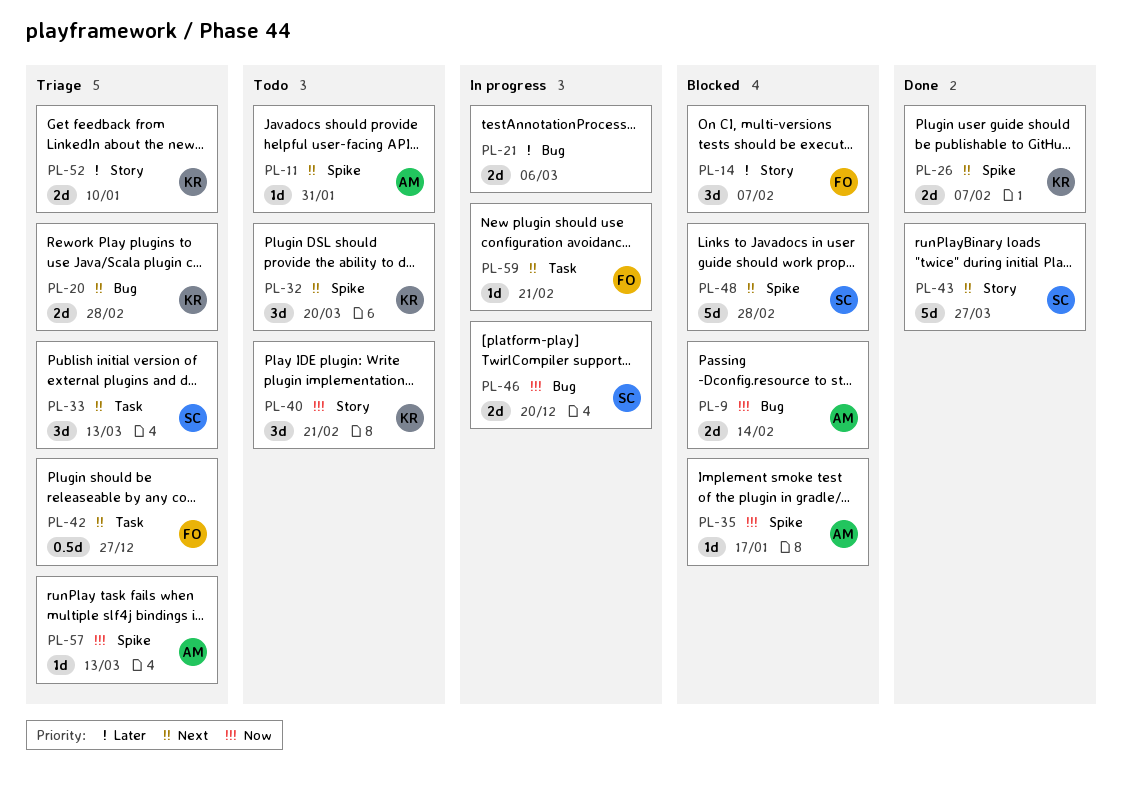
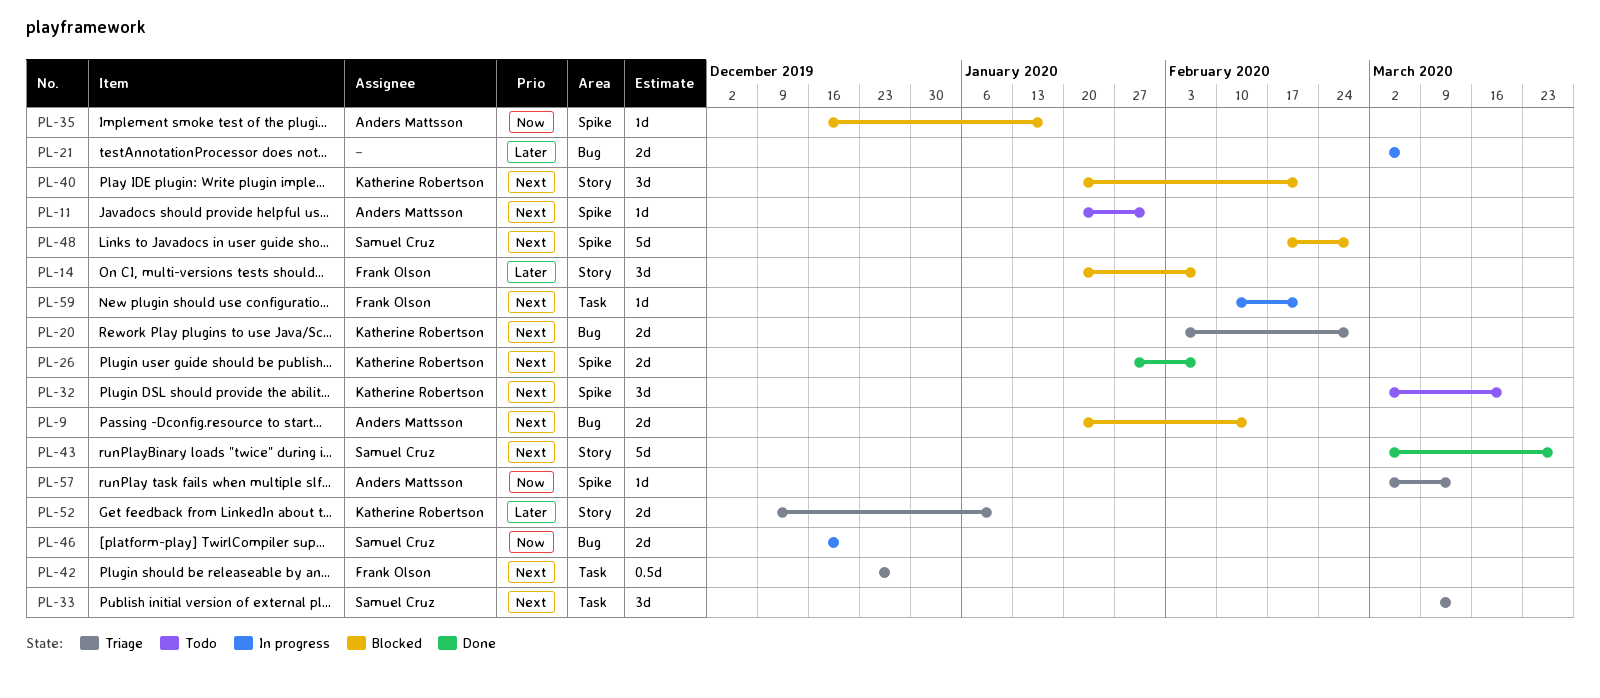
PL-9, priority: Now -> Next
PL-40, status: Todo -> Blocked
PL-40, priority: Now -> Next

